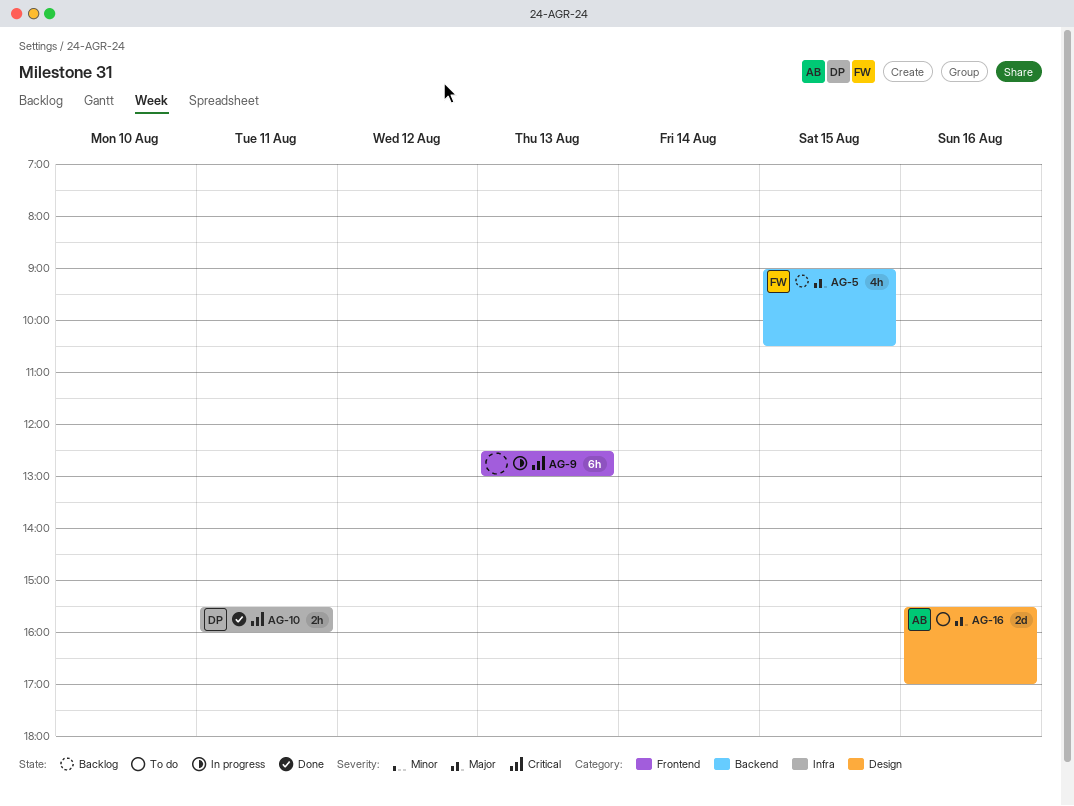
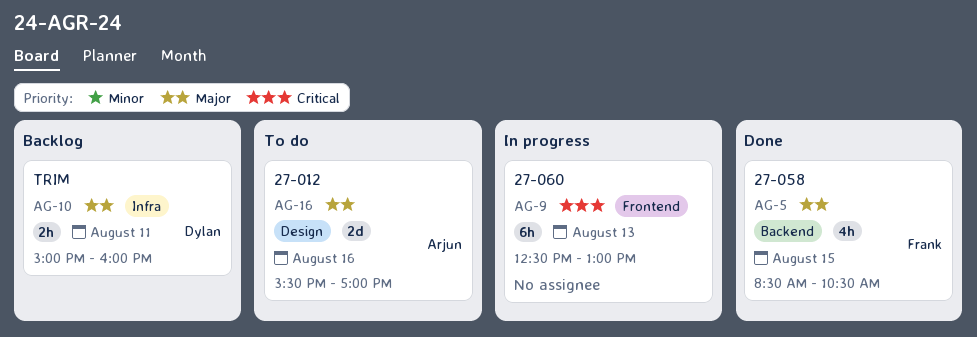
AG-5, status: Backlog -> Done
AG-5, begins: 09:00 -> 08:30
AG-10, status: Done -> Backlog
AG-10, priority: Critical -> Major
AG-10, begins: 15:30 -> 15:00

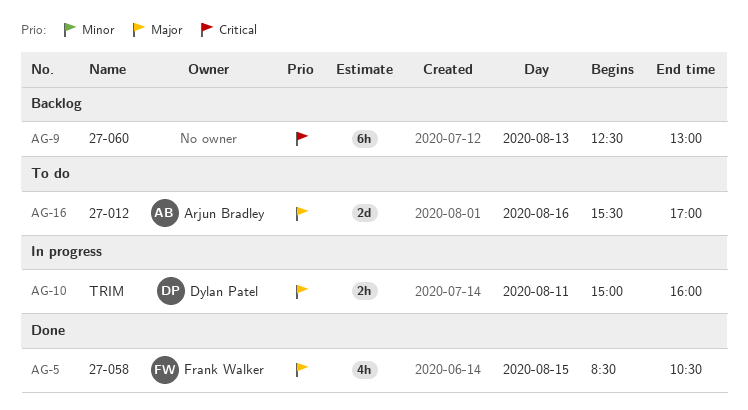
AG-9, status: In progress -> Backlog
AG-10, status: Backlog -> In progress

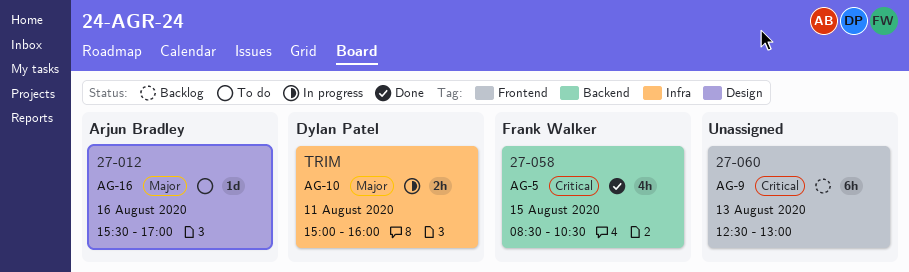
AG-5, priority: Major -> Critical
AG-16, estimate: 2d -> 1d

